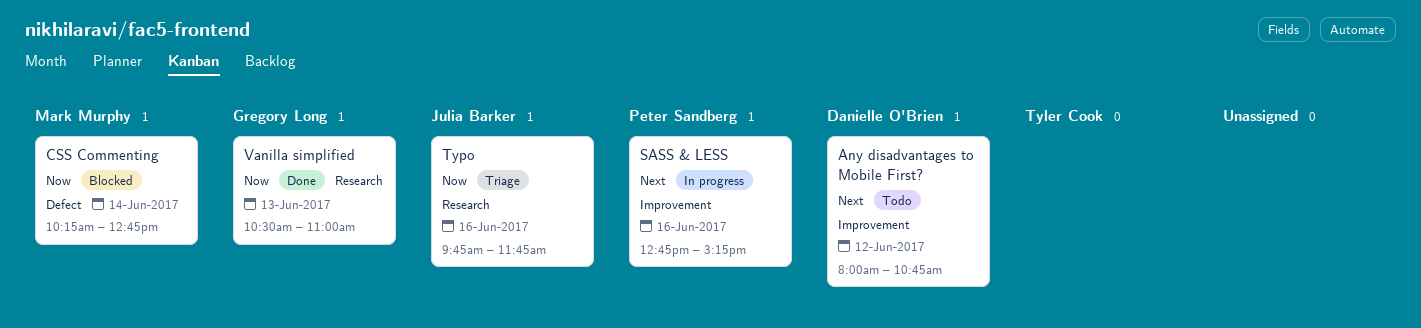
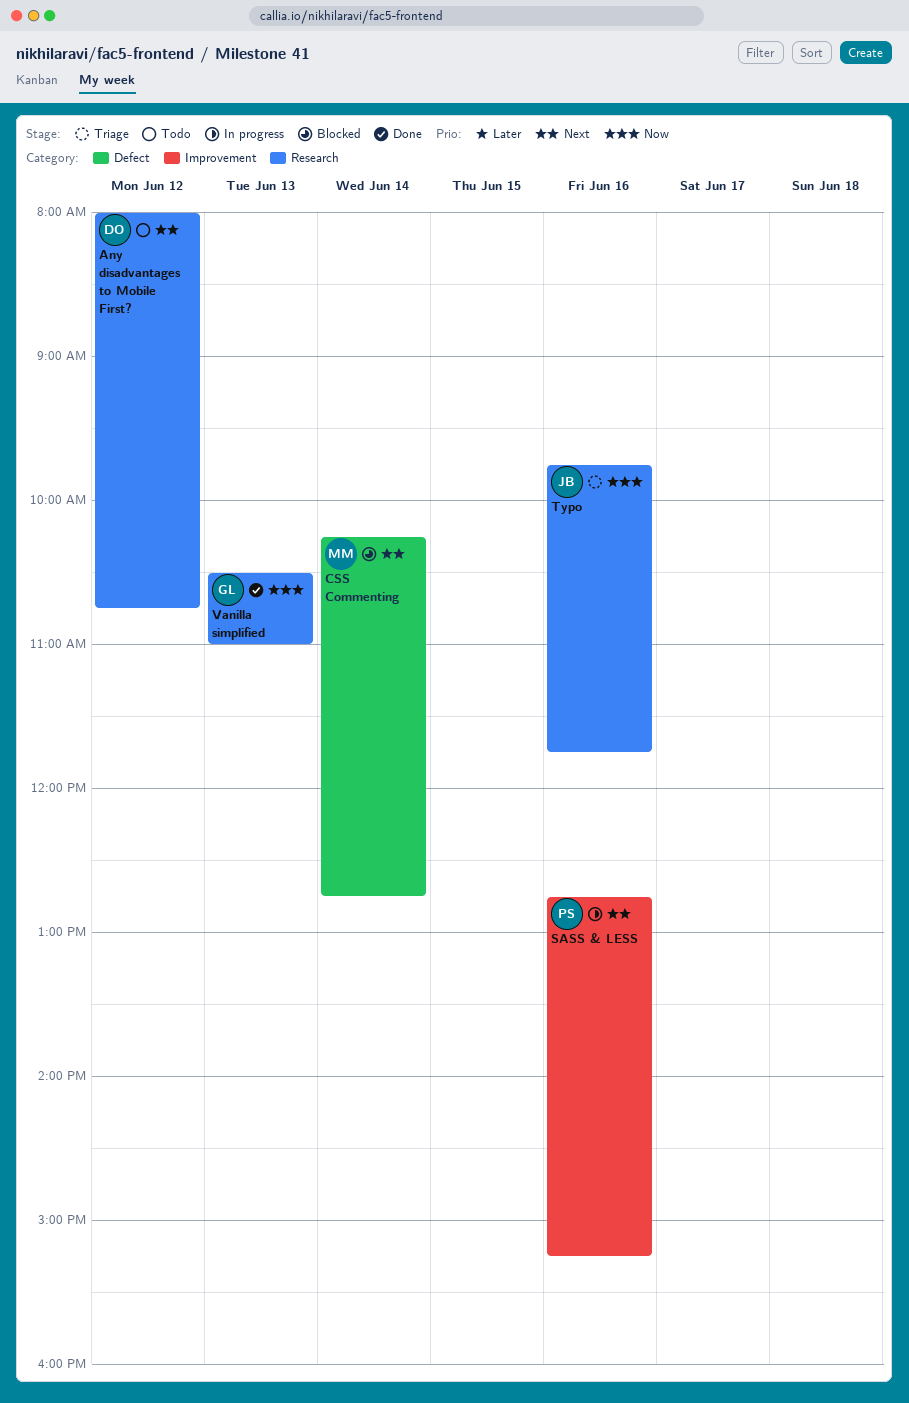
Any disadvantages to Mobile First?, label: Improvement -> Research
CSS Commenting, priority: Now -> Next

